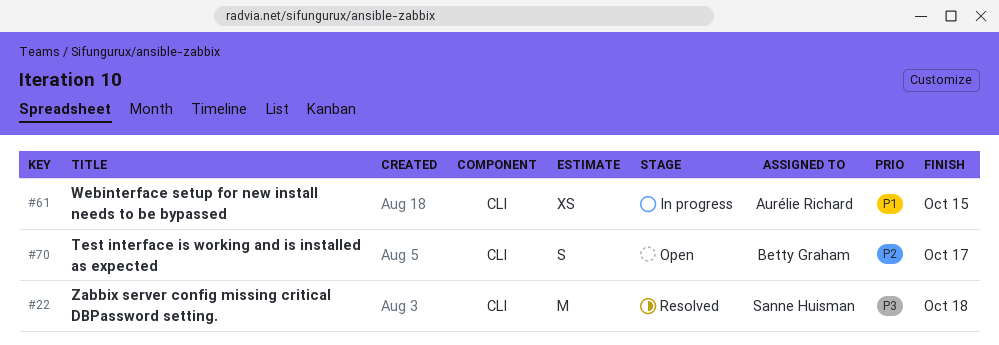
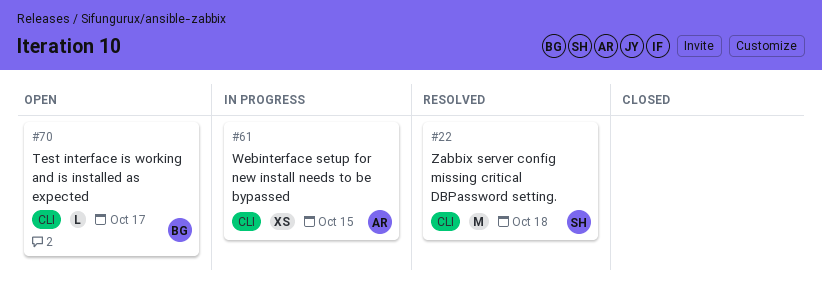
#70, estimate: S -> L

